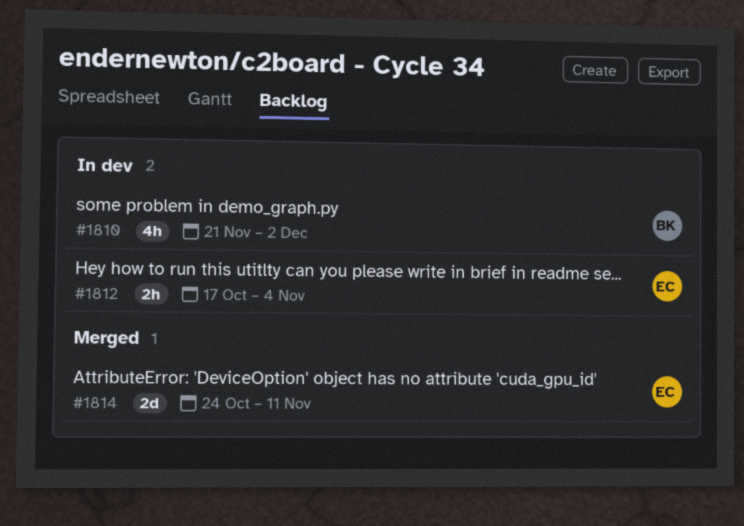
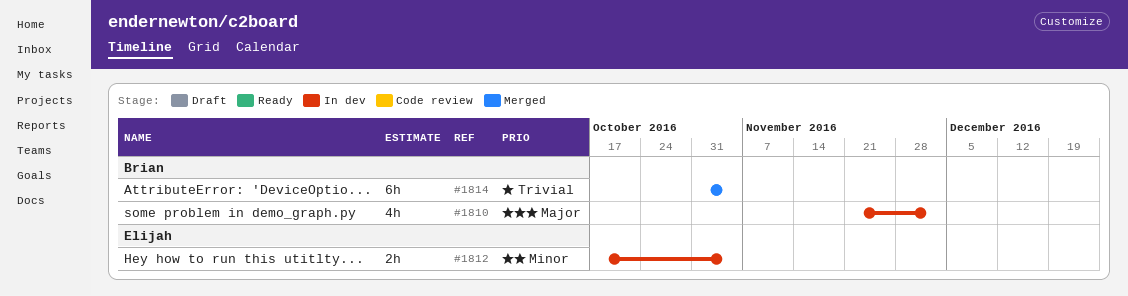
#1814, owner: Elijah -> Brian
#1814, estimate: 2d -> 6h
#1814, start: Oct 24 -> Oct 31
#1814, due: Nov 11 -> Nov 4

